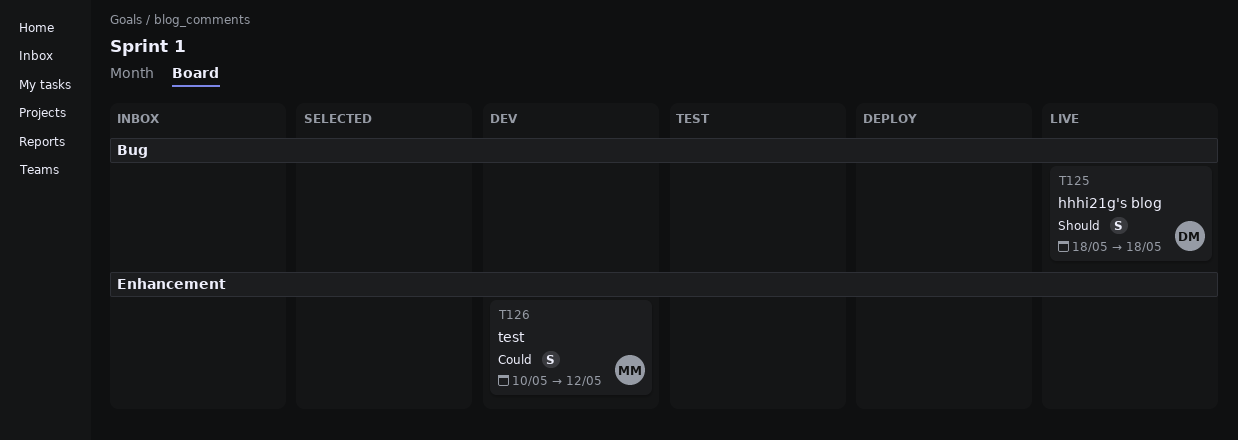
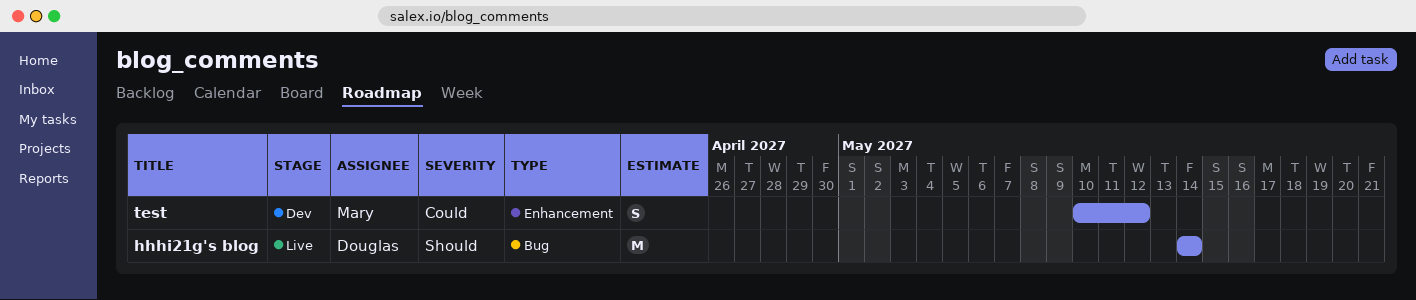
hhhi21g's blog, estimate: S -> M
hhhi21g's blog, start: May 18 -> May 14
hhhi21g's blog, due: May 18 -> May 14

